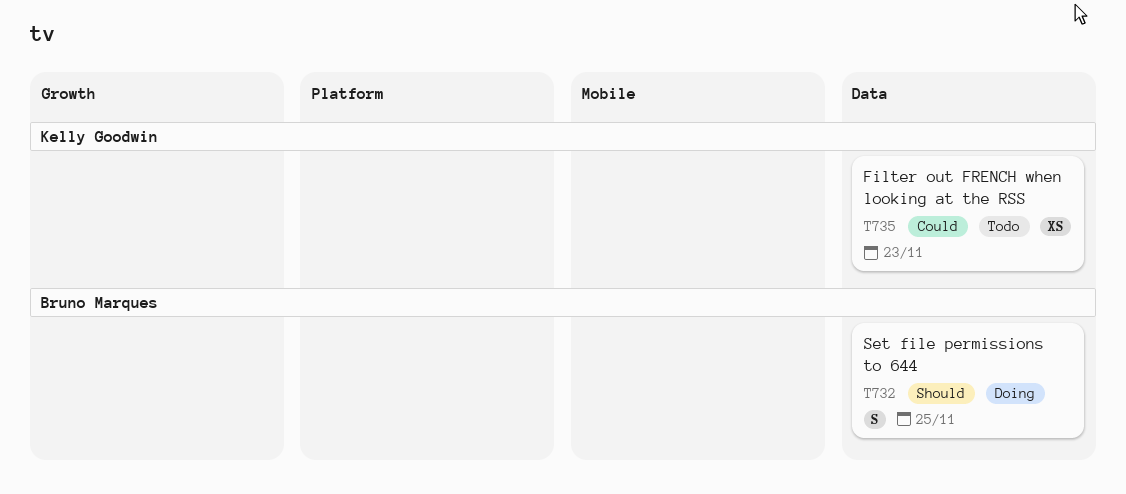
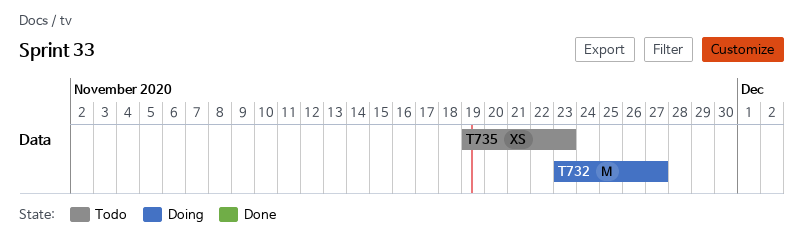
T732, estimate: S -> M
T732, due: Nov 25 -> Nov 27

